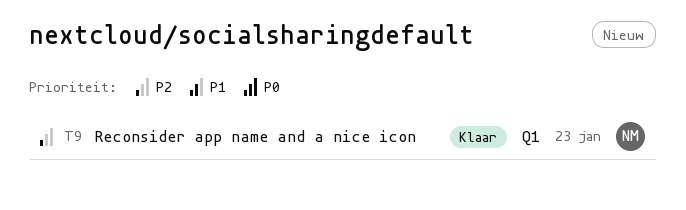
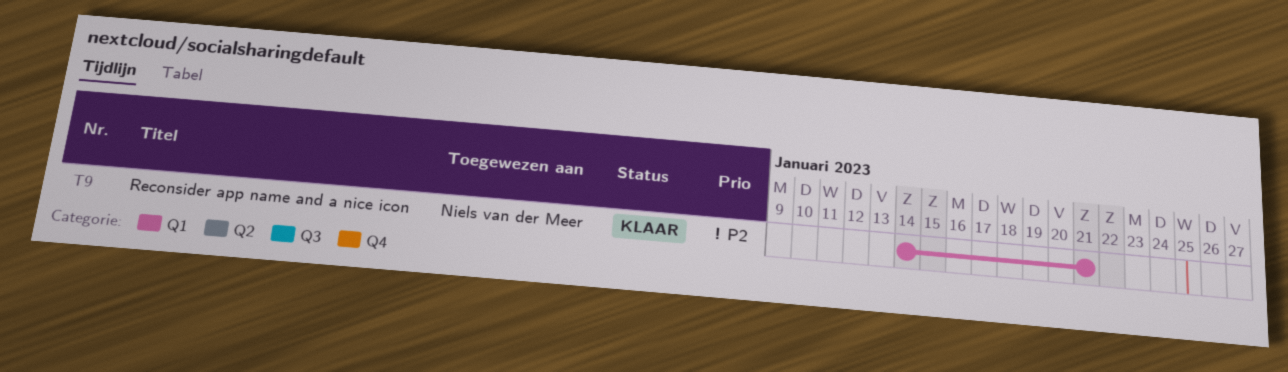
T9, due: Jan 23 -> Jan 21

